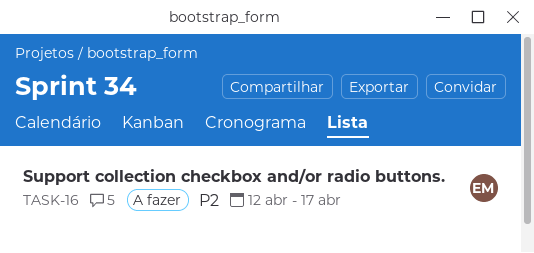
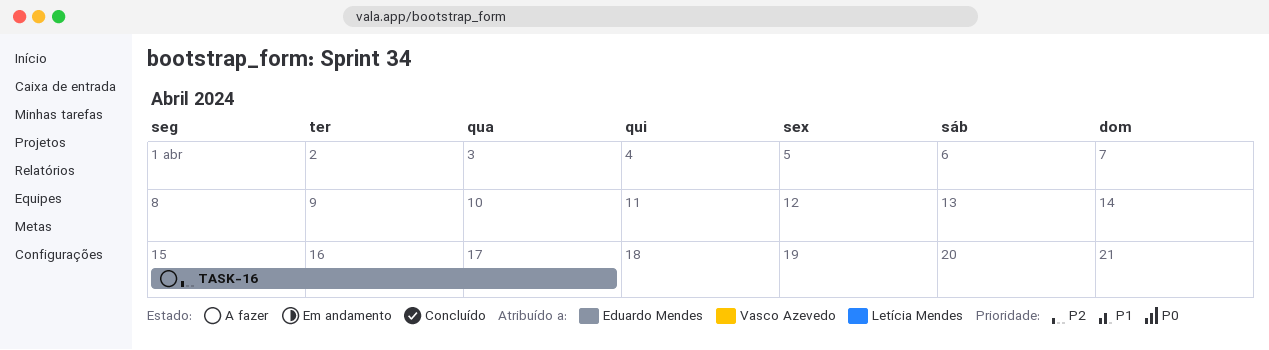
TASK-16, start: Apr 12 -> Apr 15

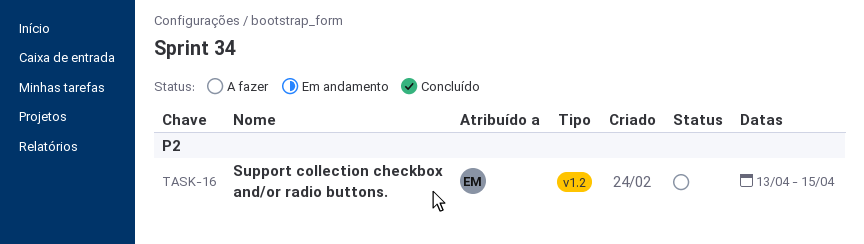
TASK-16, start: Apr 15 -> Apr 13
TASK-16, due: Apr 17 -> Apr 15

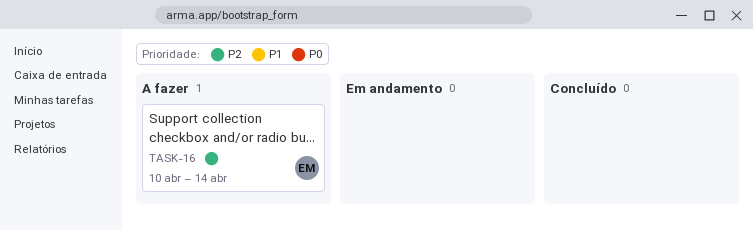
TASK-16, start: Apr 13 -> Apr 10
TASK-16, due: Apr 15 -> Apr 14

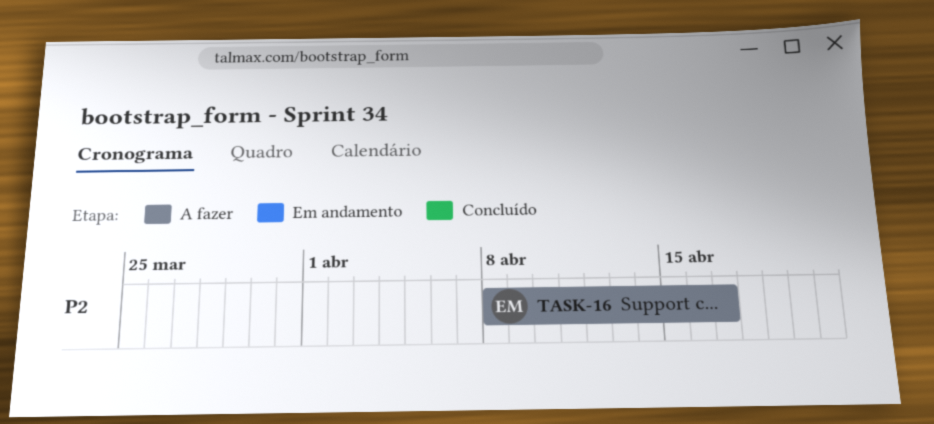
TASK-16, start: Apr 10 -> Apr 8
TASK-16, due: Apr 14 -> Apr 17

